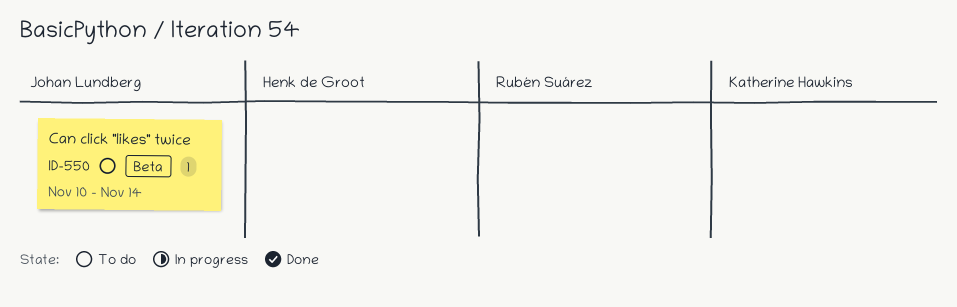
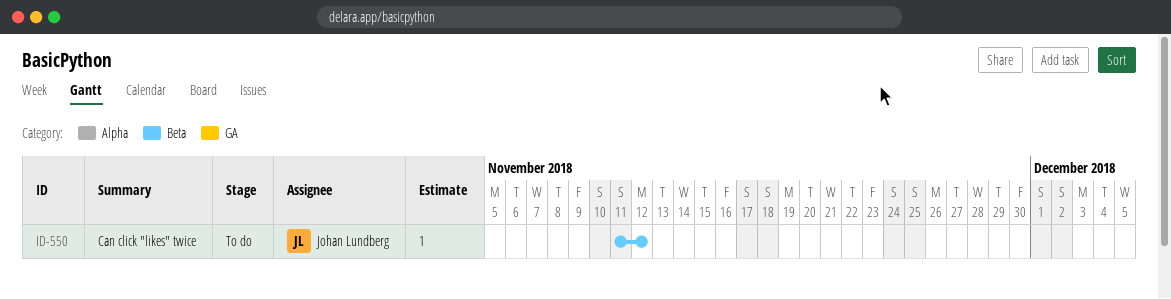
ID-550, start: Nov 10 -> Nov 11
ID-550, due: Nov 14 -> Nov 12

